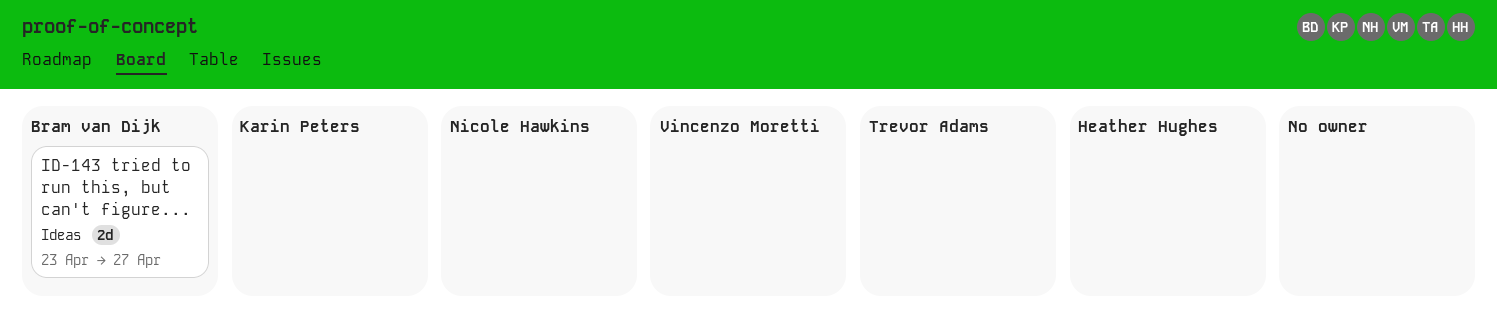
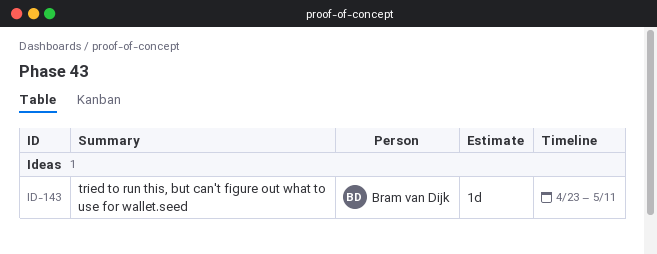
ID-143, estimate: 2d -> 1d
ID-143, due: Apr 27 -> May 11

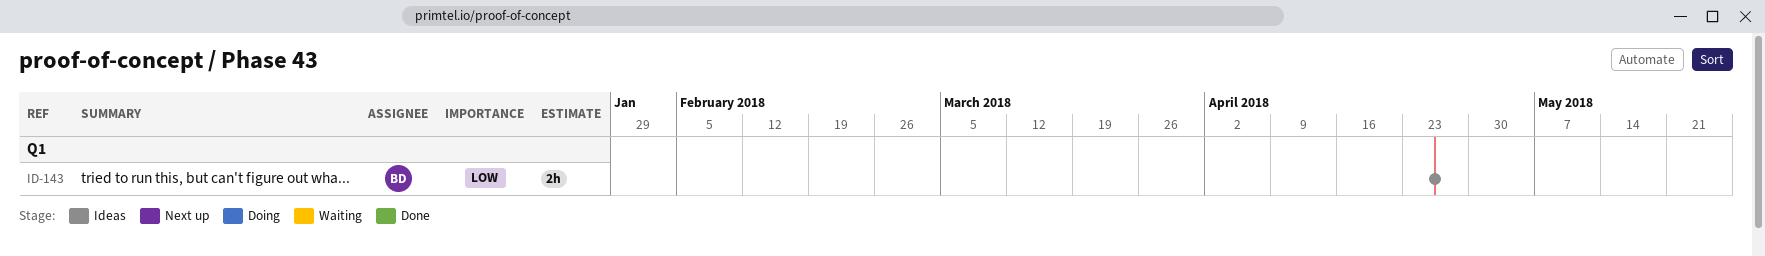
ID-143, estimate: 1d -> 2h
ID-143, due: May 11 -> Apr 27

